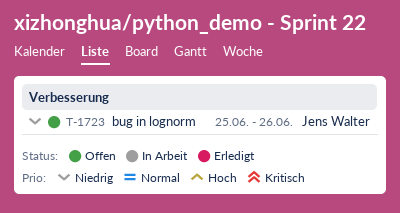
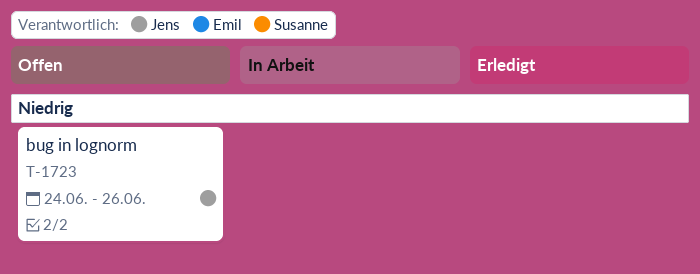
T-1723, start: Jun 25 -> Jun 24

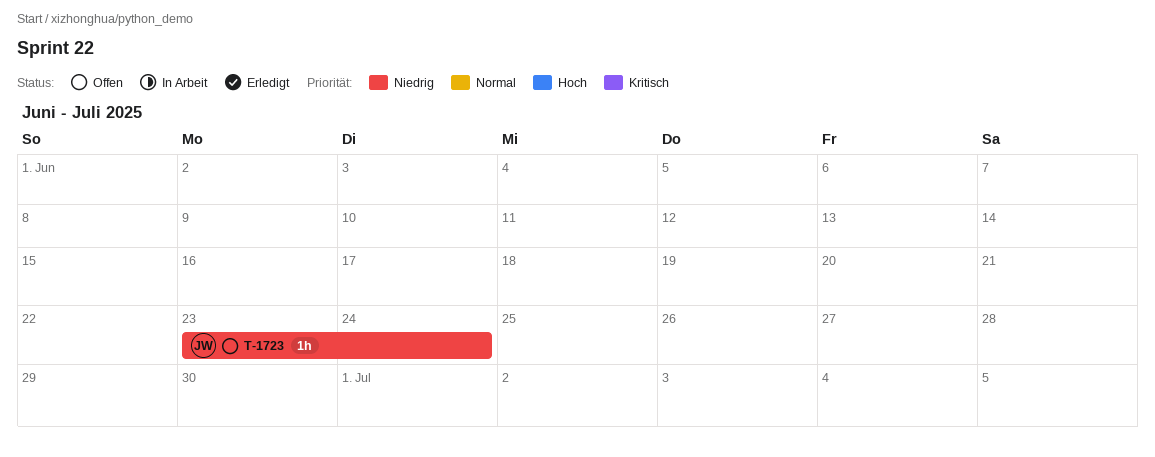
T-1723, start: Jun 24 -> Jun 23
T-1723, due: Jun 26 -> Jun 24

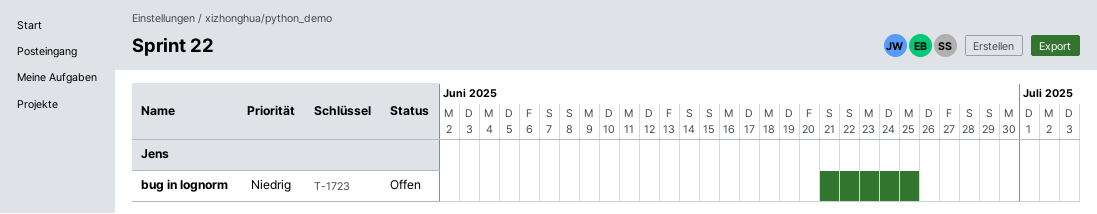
T-1723, start: Jun 23 -> Jun 21
T-1723, due: Jun 24 -> Jun 25

